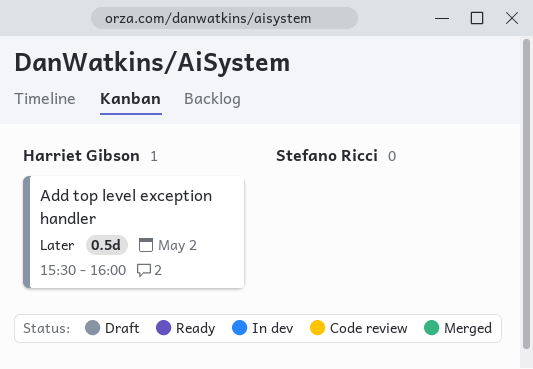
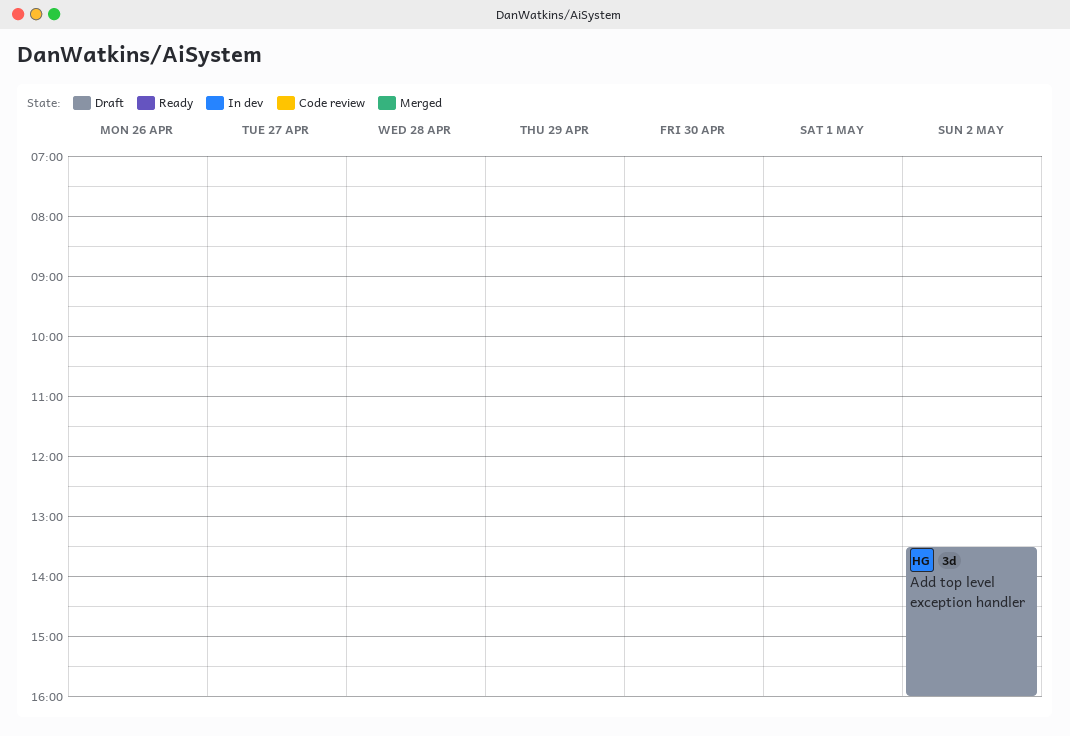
Add top level exception handler, estimate: 0.5d -> 3d
Add top level exception handler, begins: 15:30 -> 13:30

